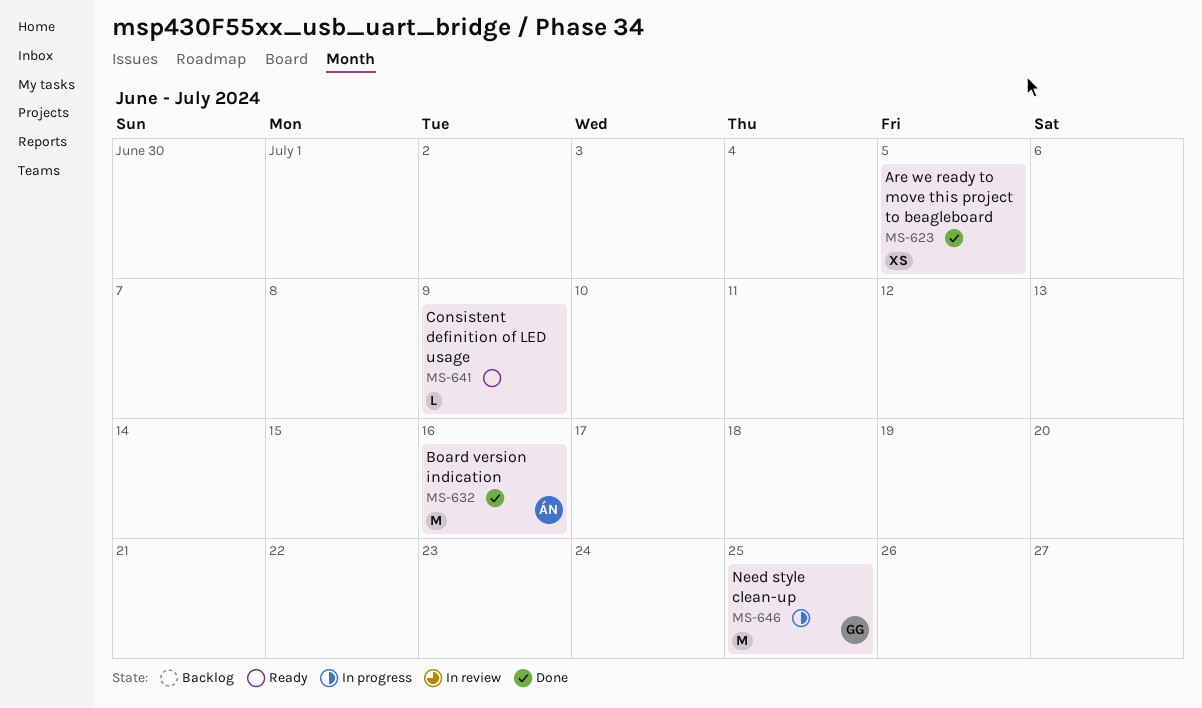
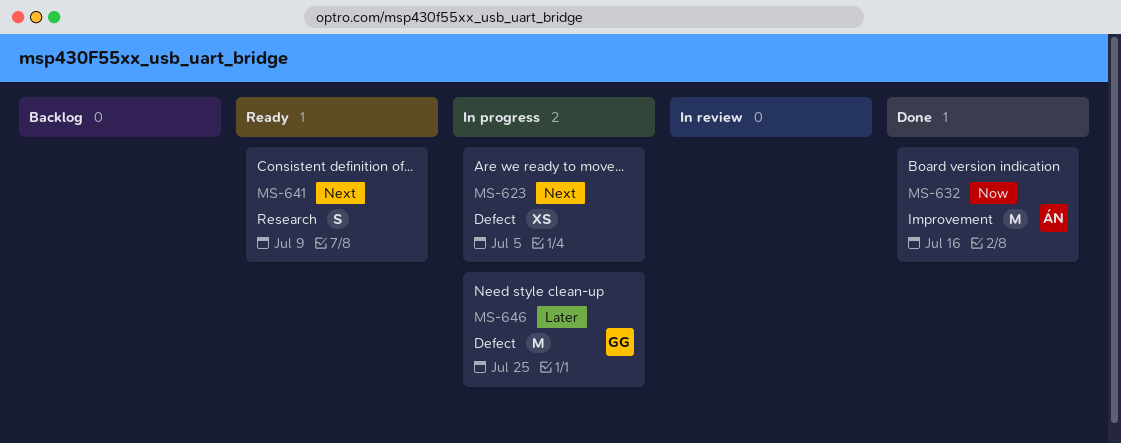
MS-623, status: Done -> In progress
MS-641, estimate: L -> S

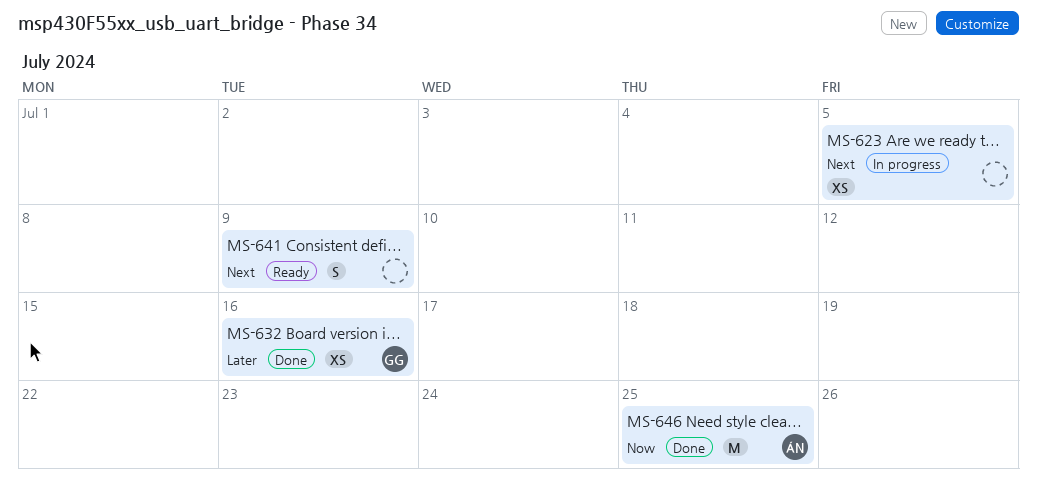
MS-632, owner: ÁN -> GG
MS-632, priority: Now -> Later
MS-632, estimate: M -> XS
MS-646, status: In progress -> Done
MS-646, owner: GG -> ÁN
MS-646, priority: Later -> Now

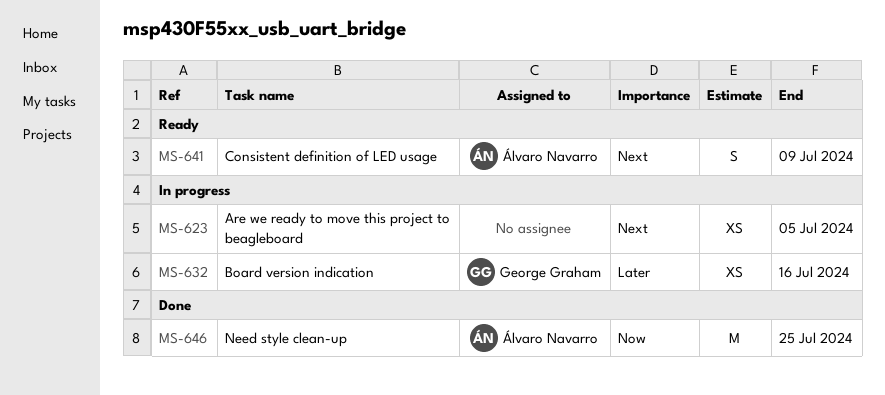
MS-632, status: Done -> In progress
MS-641, owner: none -> Álvaro Navarro

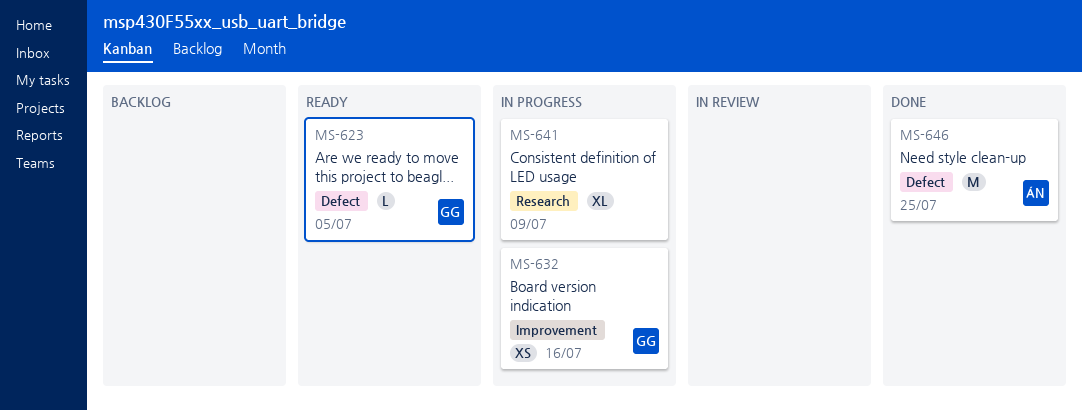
MS-623, status: In progress -> Ready
MS-623, owner: none -> George Graham
MS-623, estimate: XS -> L
MS-641, status: Ready -> In progress
MS-641, owner: Álvaro Navarro -> none
MS-641, estimate: S -> XL

